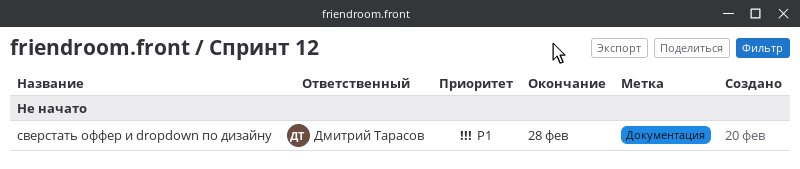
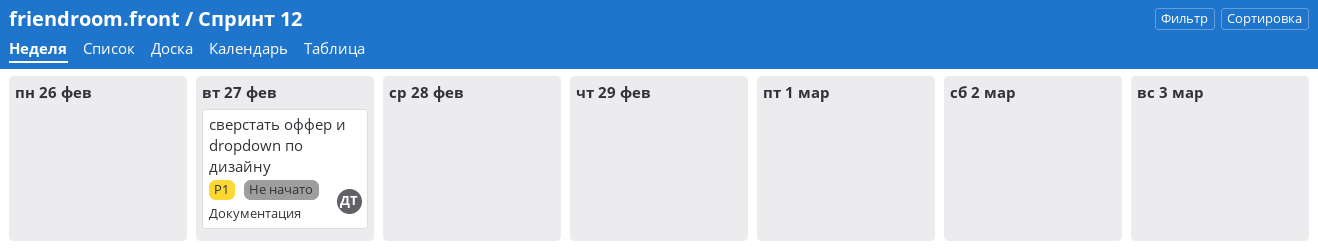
сверстать оффер и dropdown по дизайну, due: Feb 28 -> Feb 27

